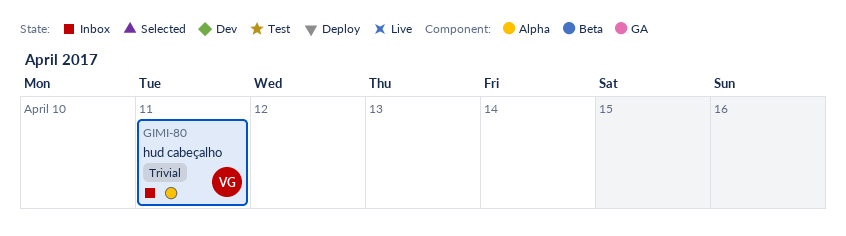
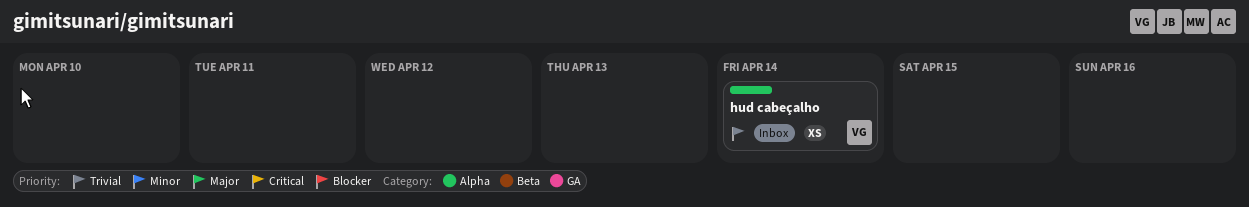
hud cabeçalho, due: Apr 11 -> Apr 14

